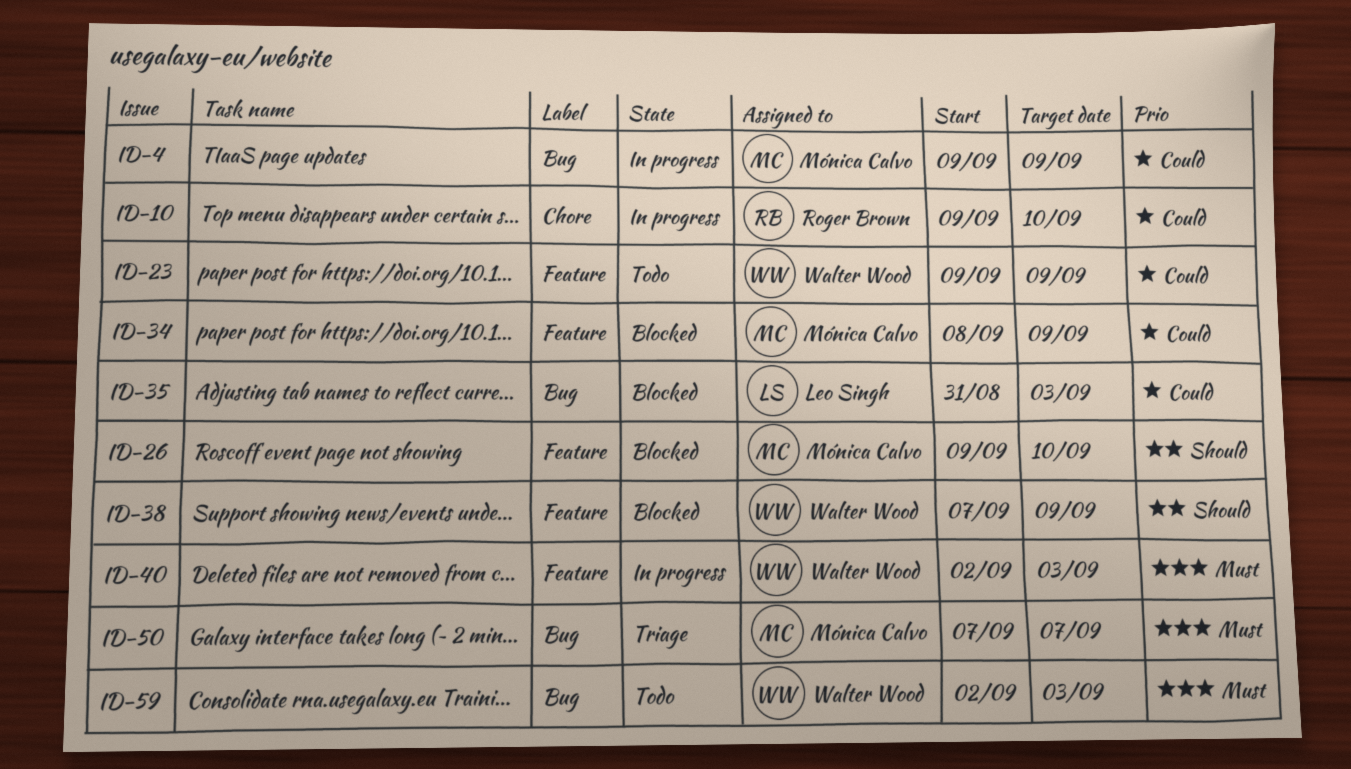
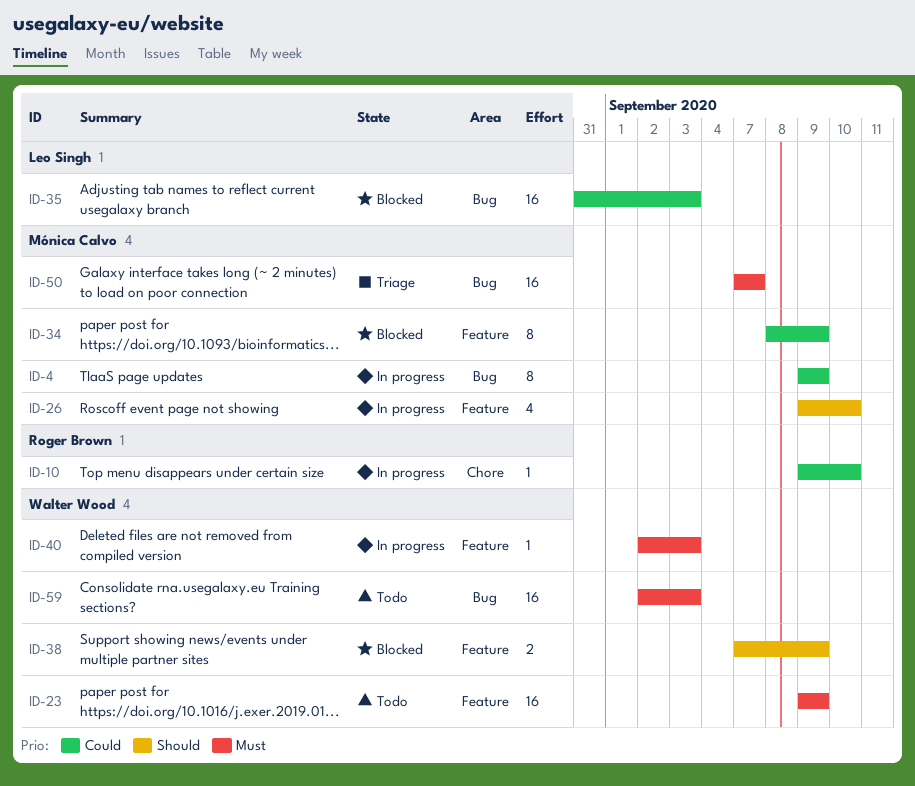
ID-23, priority: Could -> Must
ID-26, status: Blocked -> In progress

